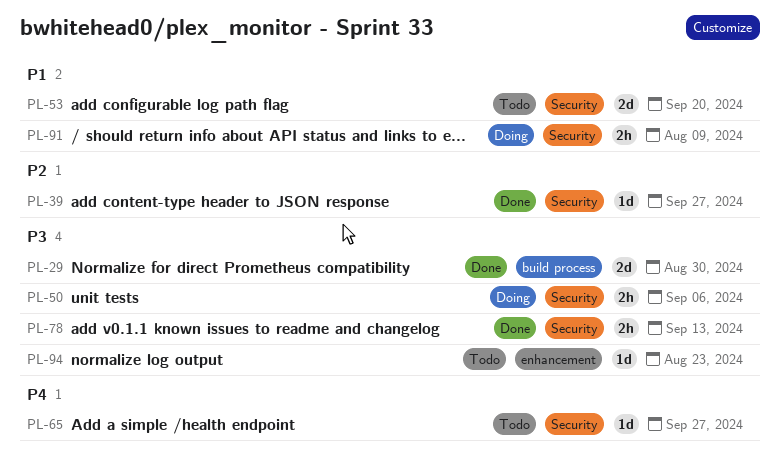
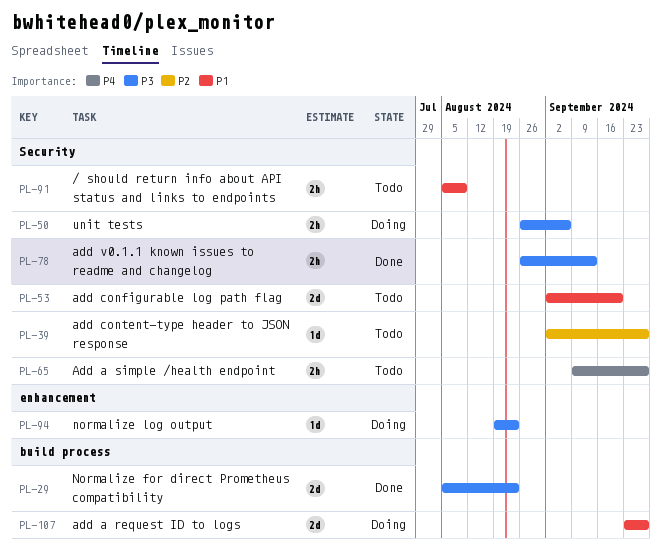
PL-29, due: Aug 30 -> Aug 23
PL-39, status: Done -> Todo
PL-65, estimate: 1d -> 2h
PL-91, status: Doing -> Todo
PL-94, status: Todo -> Doing
PL-107: none -> present

